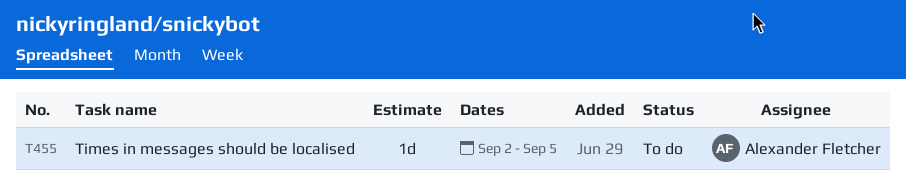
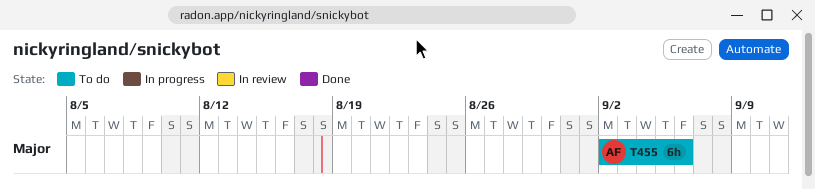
T455, estimate: 1d -> 6h
T455, due: Sep 5 -> Sep 6

